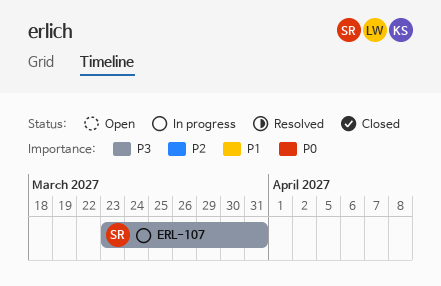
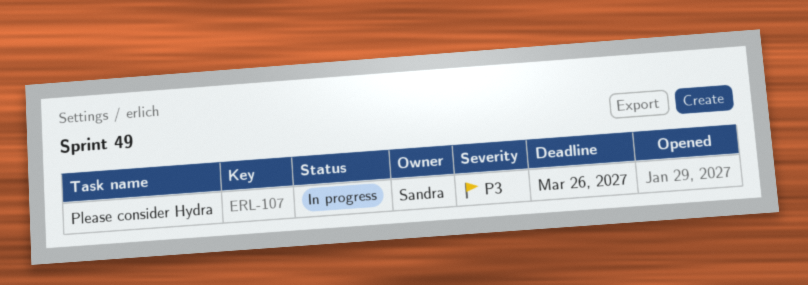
ERL-107, due: Mar 31 -> Mar 26

